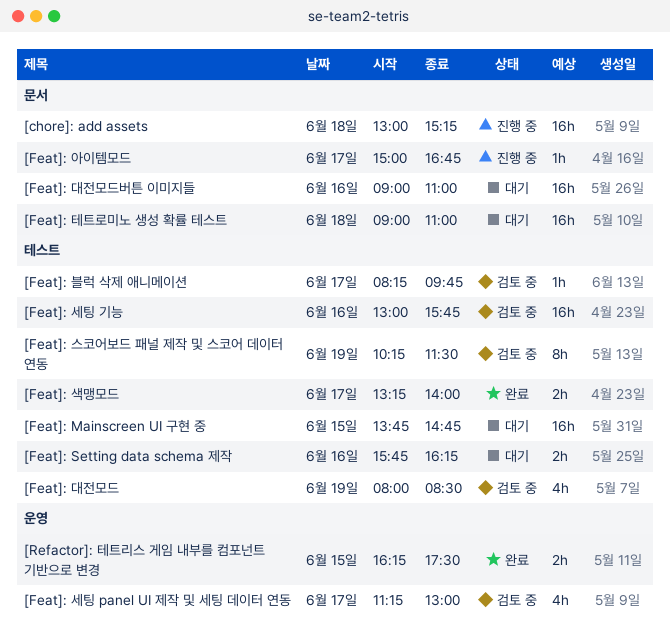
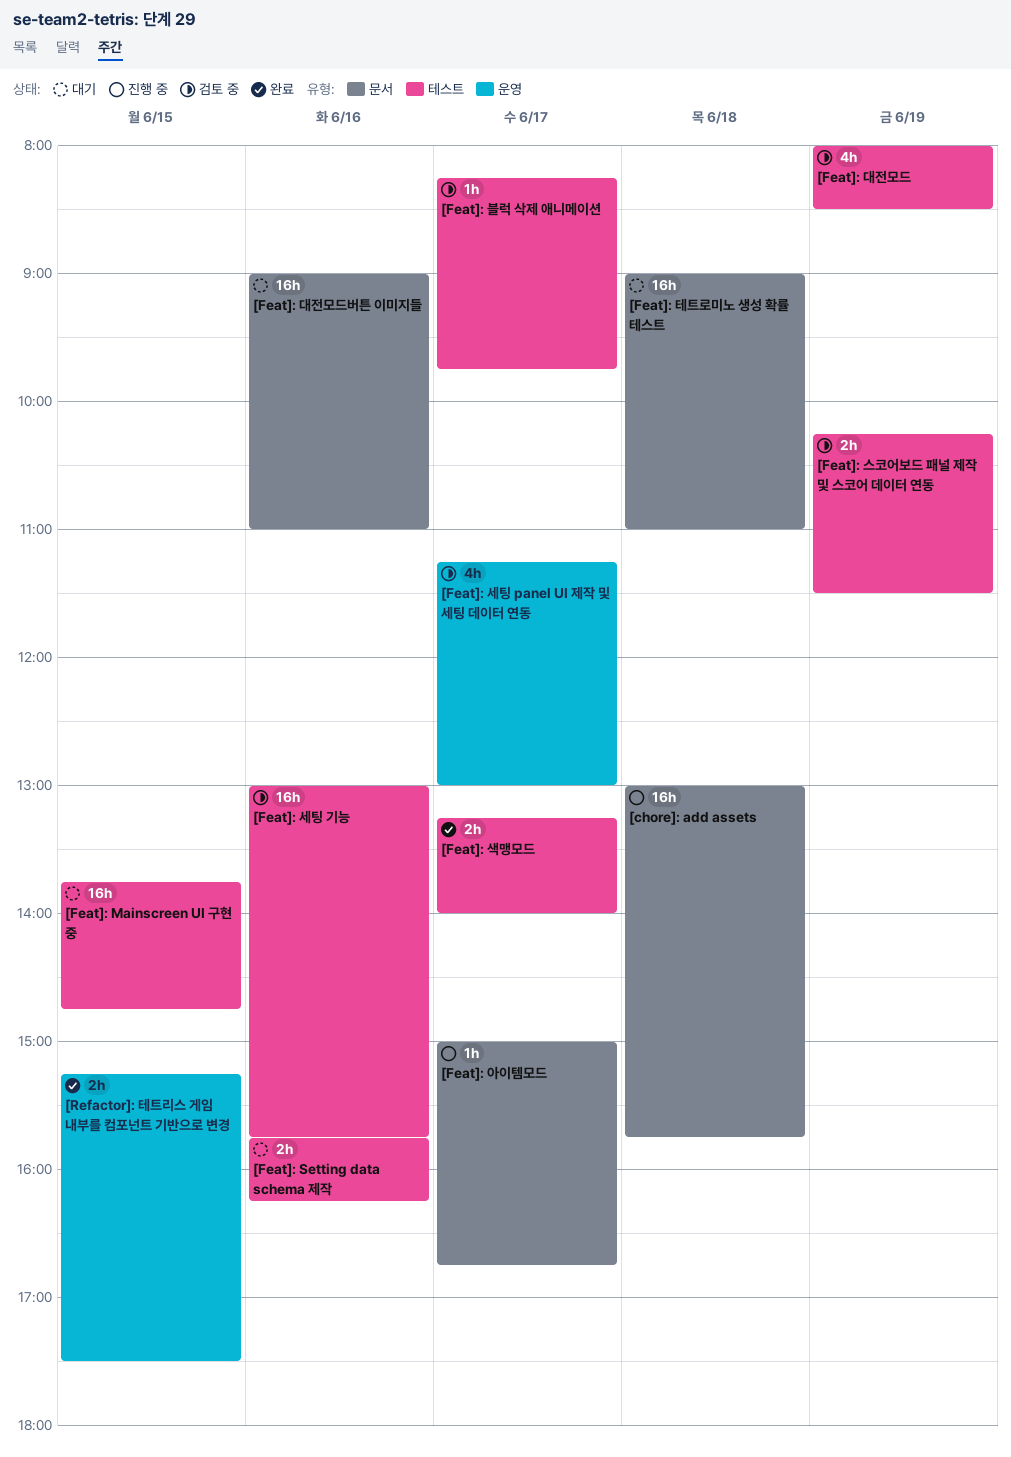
[chore]: add assets, ends: 15:15 -> 15:45
[Feat]: 스코어보드 패널 제작 및 스코어 데이터 연동, estimate: 8h -> 2h
[Refactor]: 테트리스 게임 내부를 컴포넌트 기반으로 변경, begins: 16:15 -> 15:15

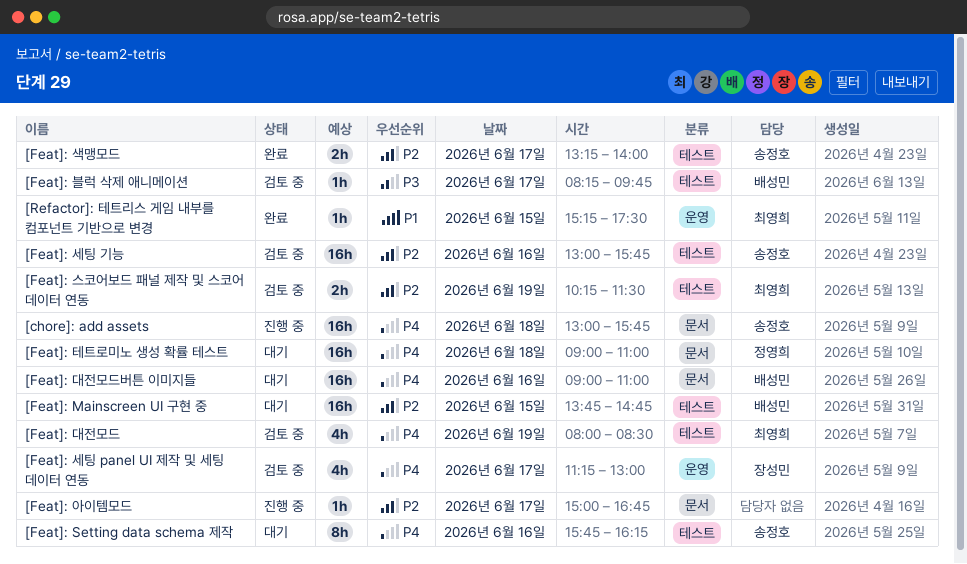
[Feat]: Setting data schema 제작, estimate: 2h -> 8h
[Refactor]: 테트리스 게임 내부를 컴포넌트 기반으로 변경, estimate: 2h -> 1h

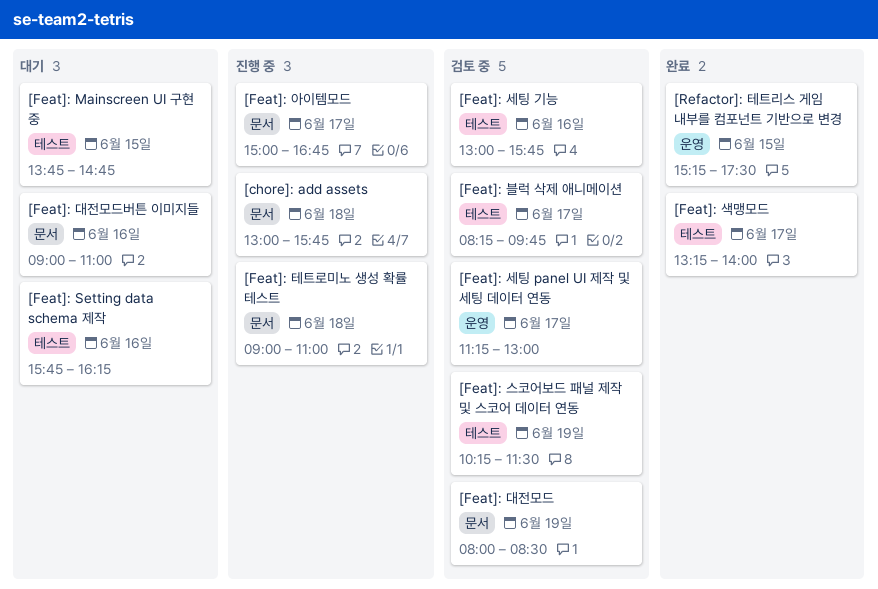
[Feat]: 대전모드, label: 테스트 -> 문서
[Feat]: 테트로미노 생성 확률 테스트, status: 대기 -> 진행 중

